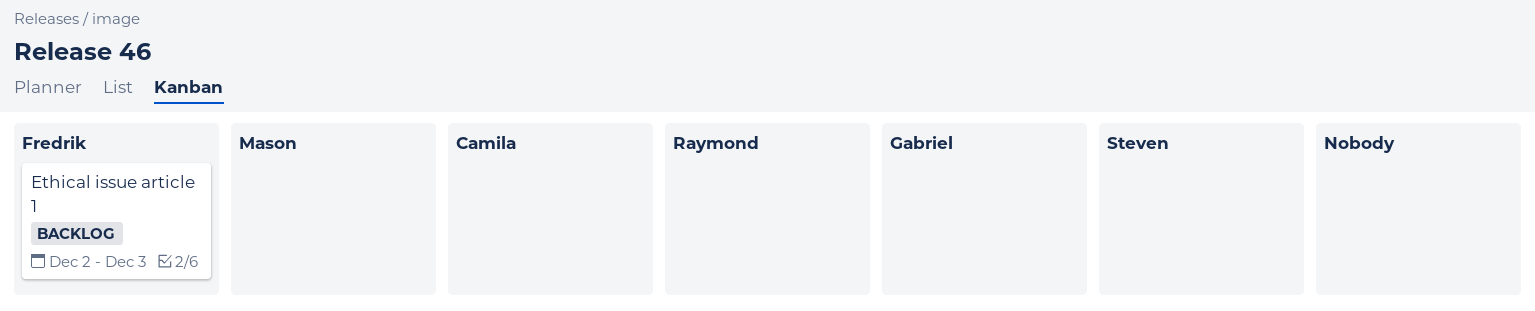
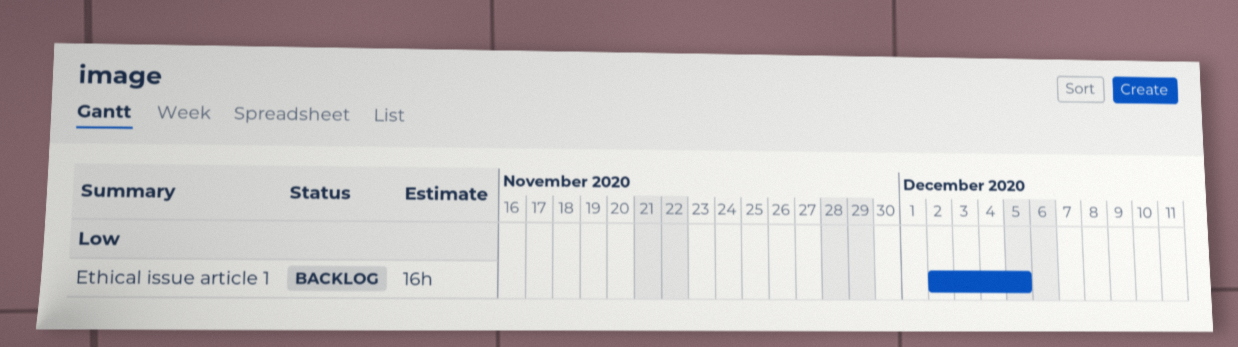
Ethical issue article 1, due: Dec 3 -> Dec 5

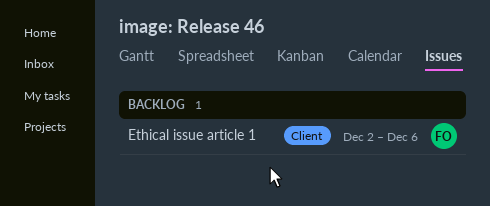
Ethical issue article 1, due: Dec 5 -> Dec 6

